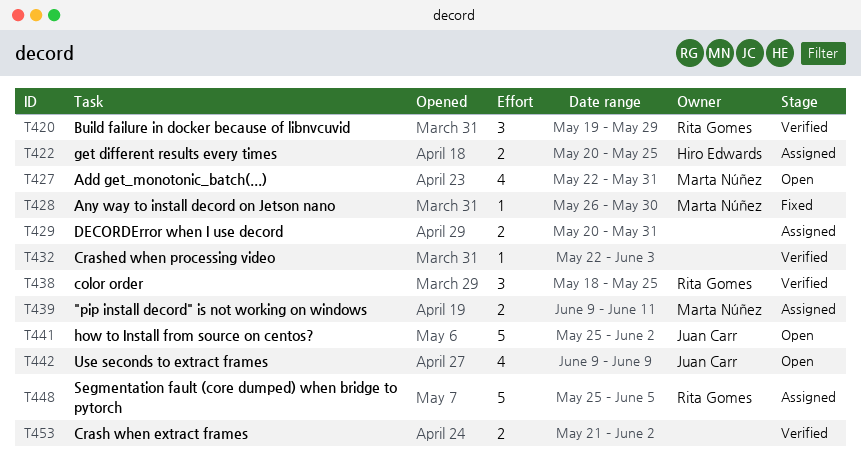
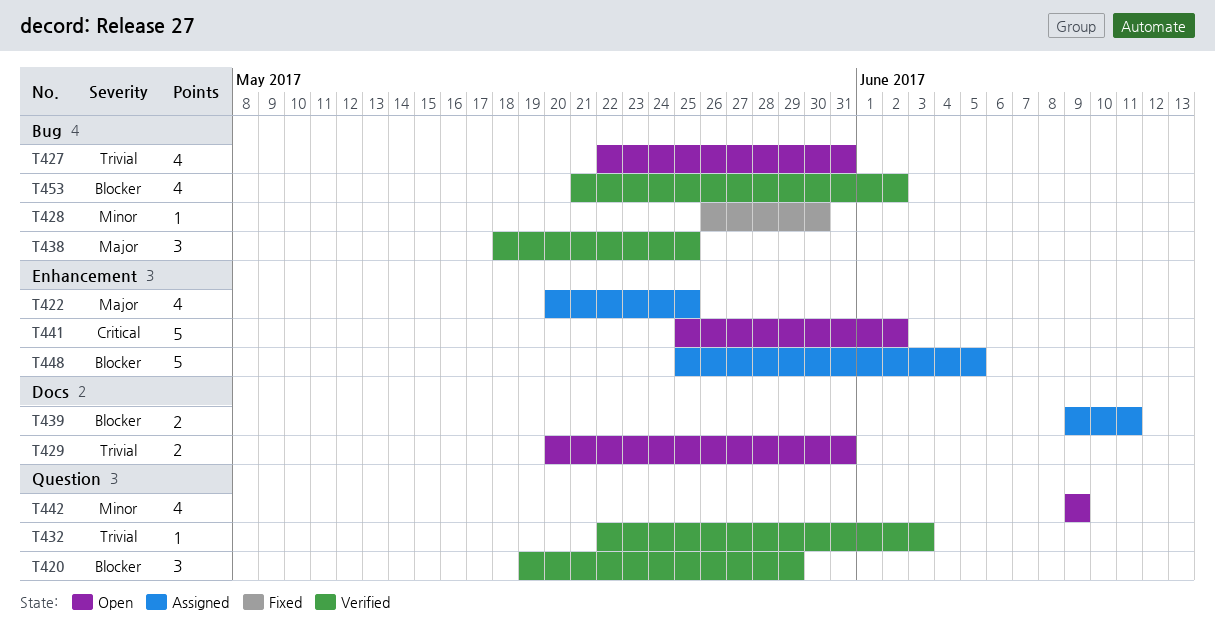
T422, estimate: 2 -> 4
T429, status: Assigned -> Open
T453, estimate: 2 -> 4

